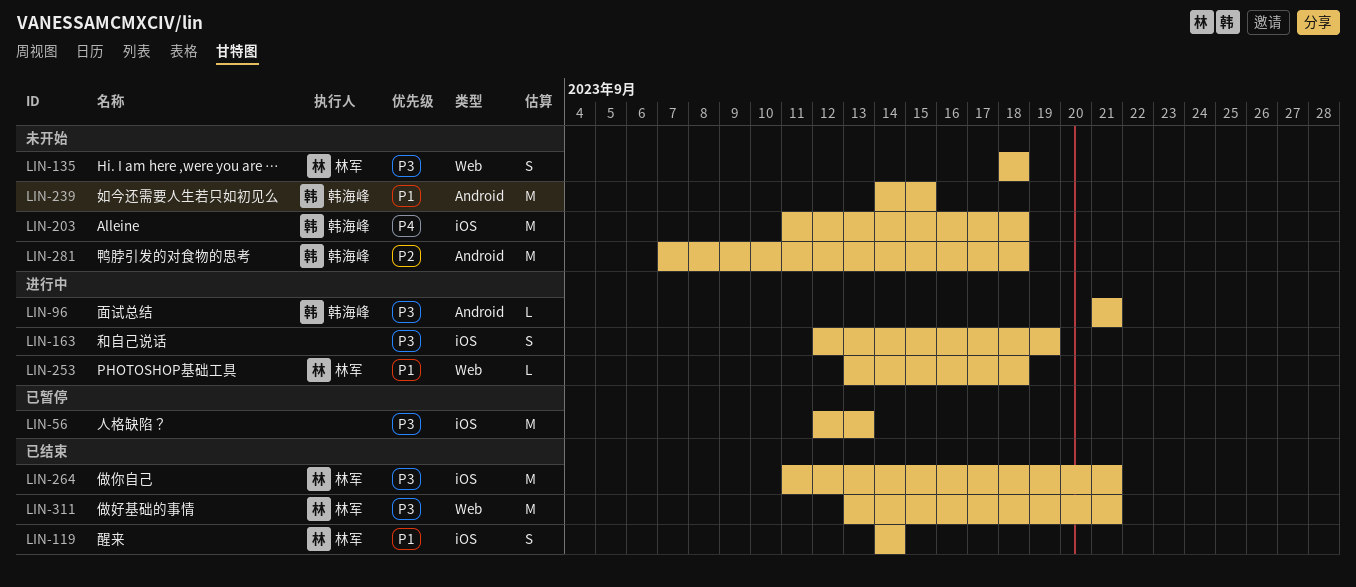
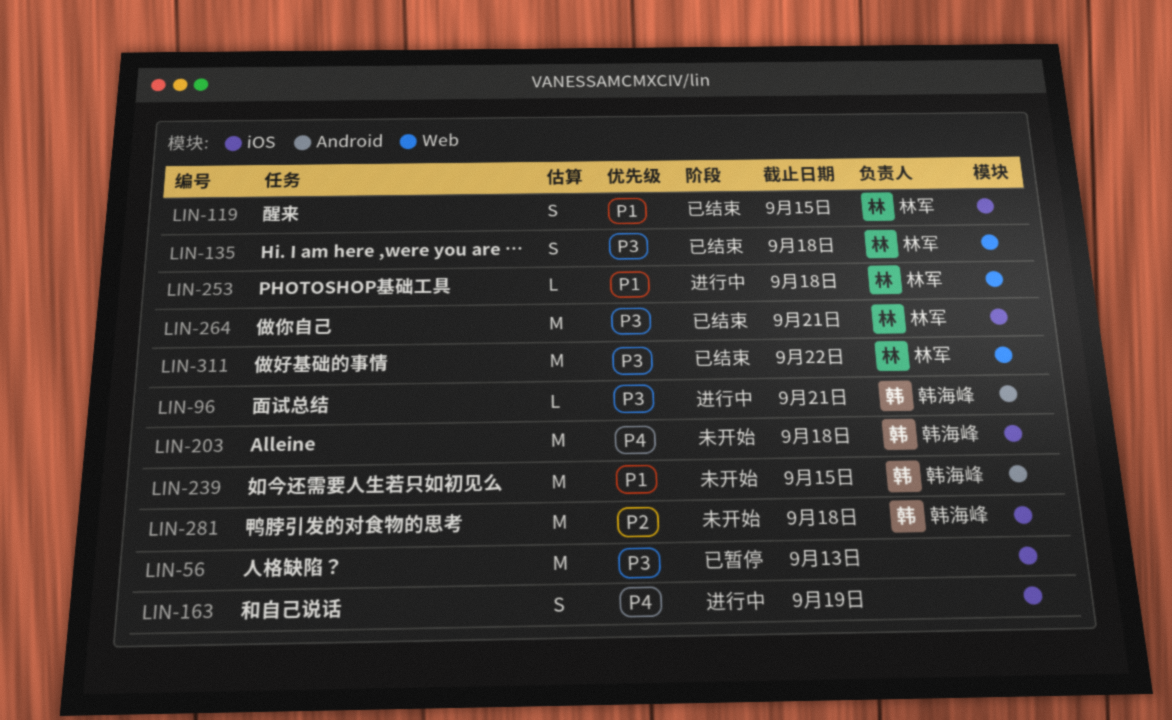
LIN-119, due: Sep 14 -> Sep 15
LIN-135, status: 未开始 -> 已结束
LIN-163, priority: P3 -> P4
LIN-281, label: Android -> iOS
LIN-311, due: Sep 21 -> Sep 22

